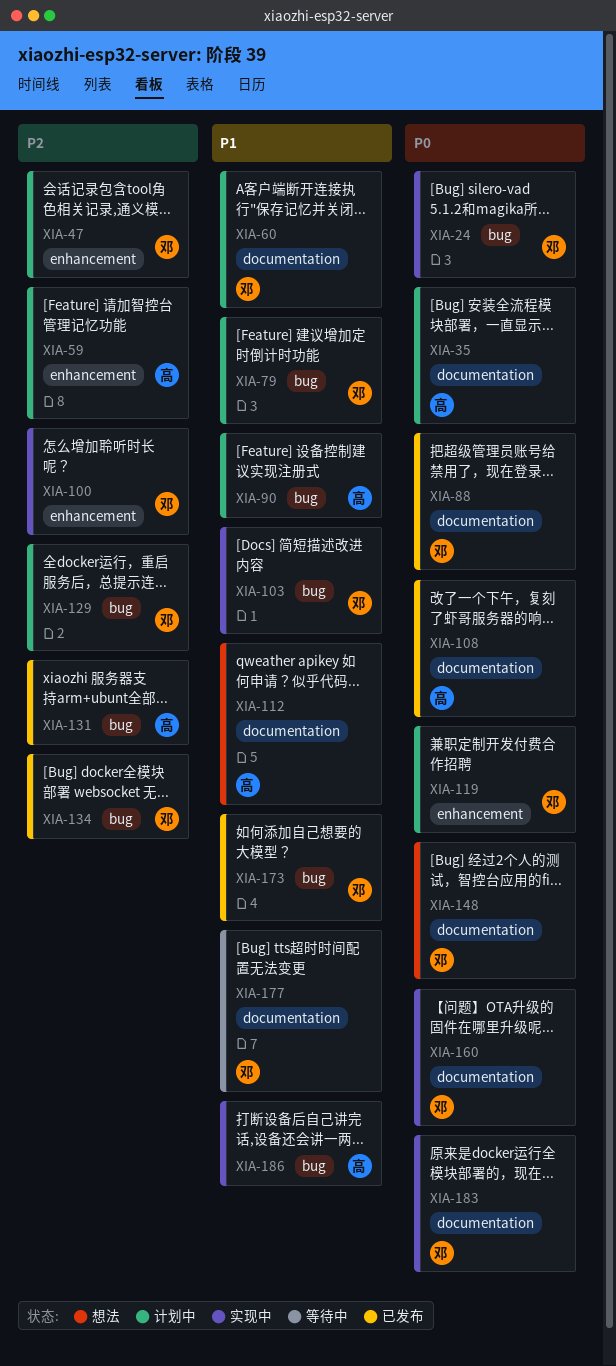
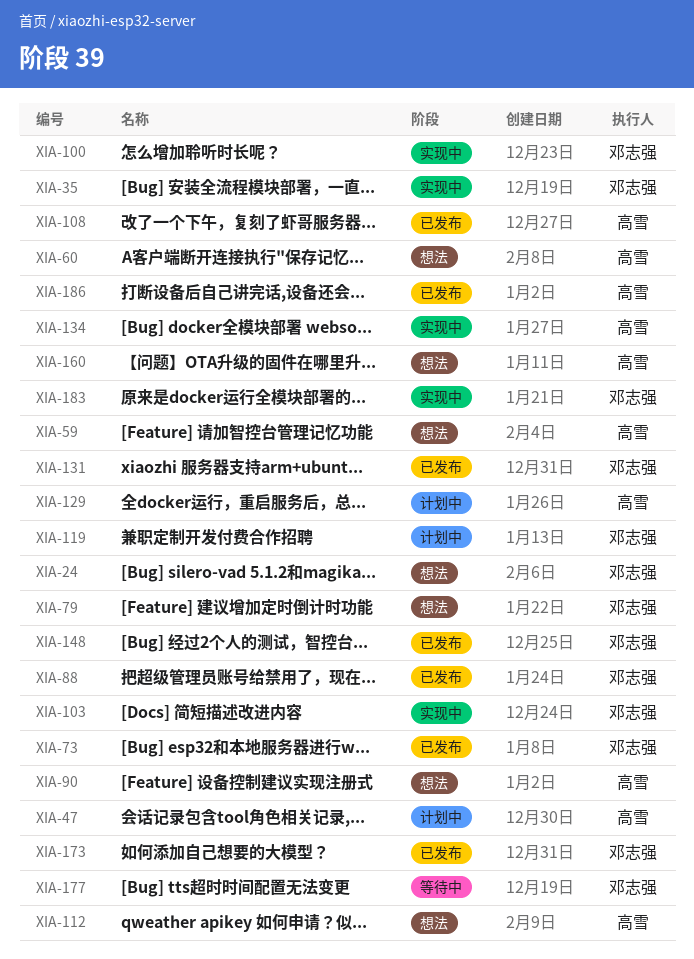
XIA-24, status: 实现中 -> 想法
XIA-35, status: 计划中 -> 实现中
XIA-35, owner: 高雪 -> 邓志强
XIA-47, owner: 邓志强 -> 高雪
XIA-59, status: 计划中 -> 想法
XIA-60, status: 计划中 -> 想法
XIA-60, owner: 邓志强 -> 高雪
XIA-73: none -> present
XIA-79, status: 计划中 -> 想法
XIA-90, status: 计划中 -> 想法
XIA-129, owner: 邓志强 -> 高雪
XIA-131, owner: 高雪 -> 邓志强
XIA-134, status: 已发布 -> 实现中
XIA-134, owner: 邓志强 -> 高雪
XIA-148, status: 想法 -> 已发布
XIA-160, status: 实现中 -> 想法
XIA-160, owner: 邓志强 -> 高雪
XIA-186, status: 实现中 -> 已发布

